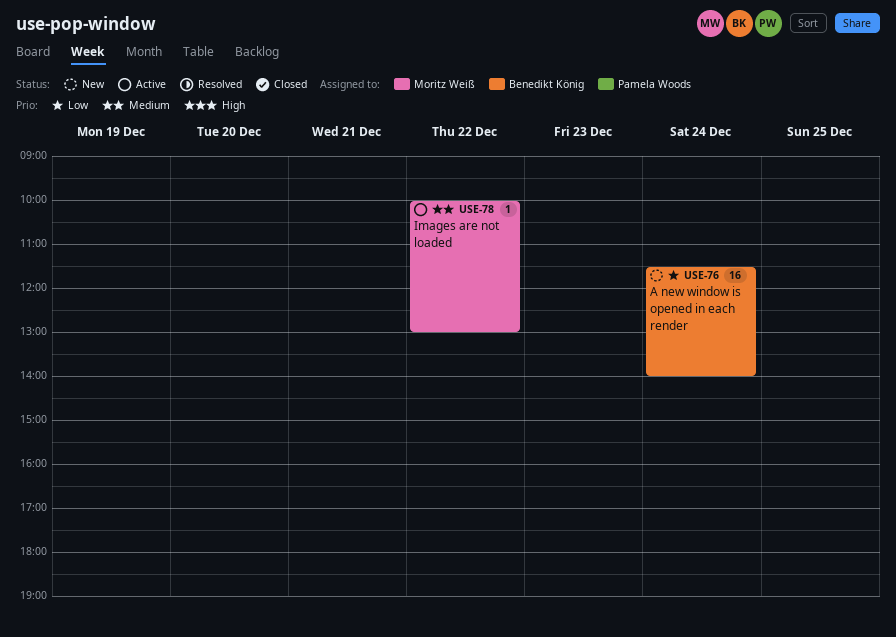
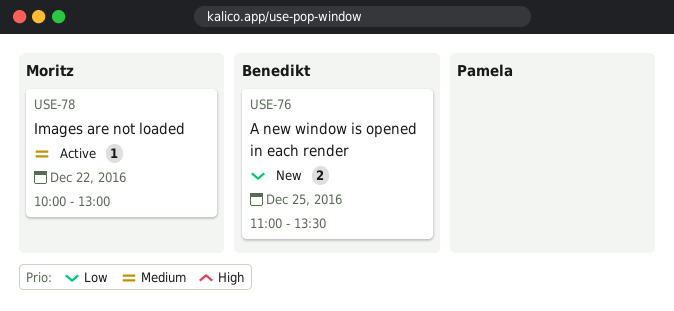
USE-76, estimate: 16 -> 2
USE-76, day: Dec 24 -> Dec 25
USE-76, begins: 11:30 -> 11:00
USE-76, ends: 14:00 -> 13:30

